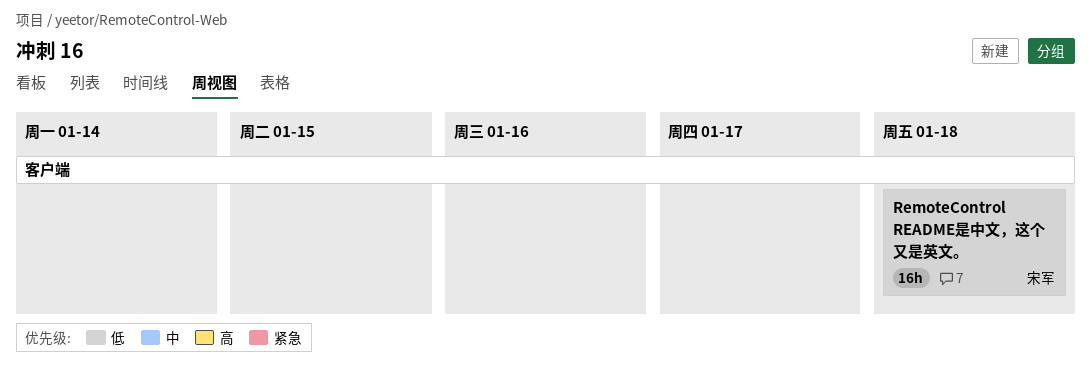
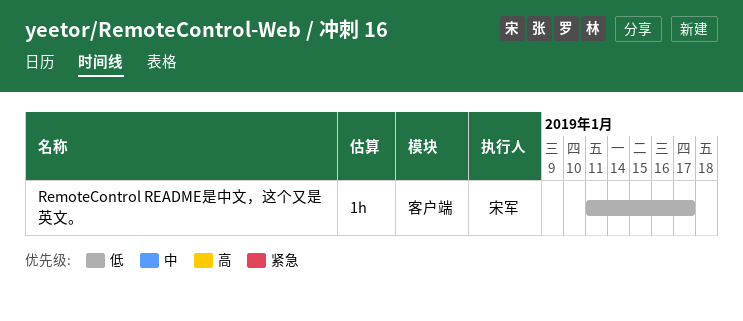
RemoteControl README是中文，这个又是英文。, estimate: 16h -> 1h
RemoteControl README是中文，这个又是英文。, due: Jan 18 -> Jan 17

